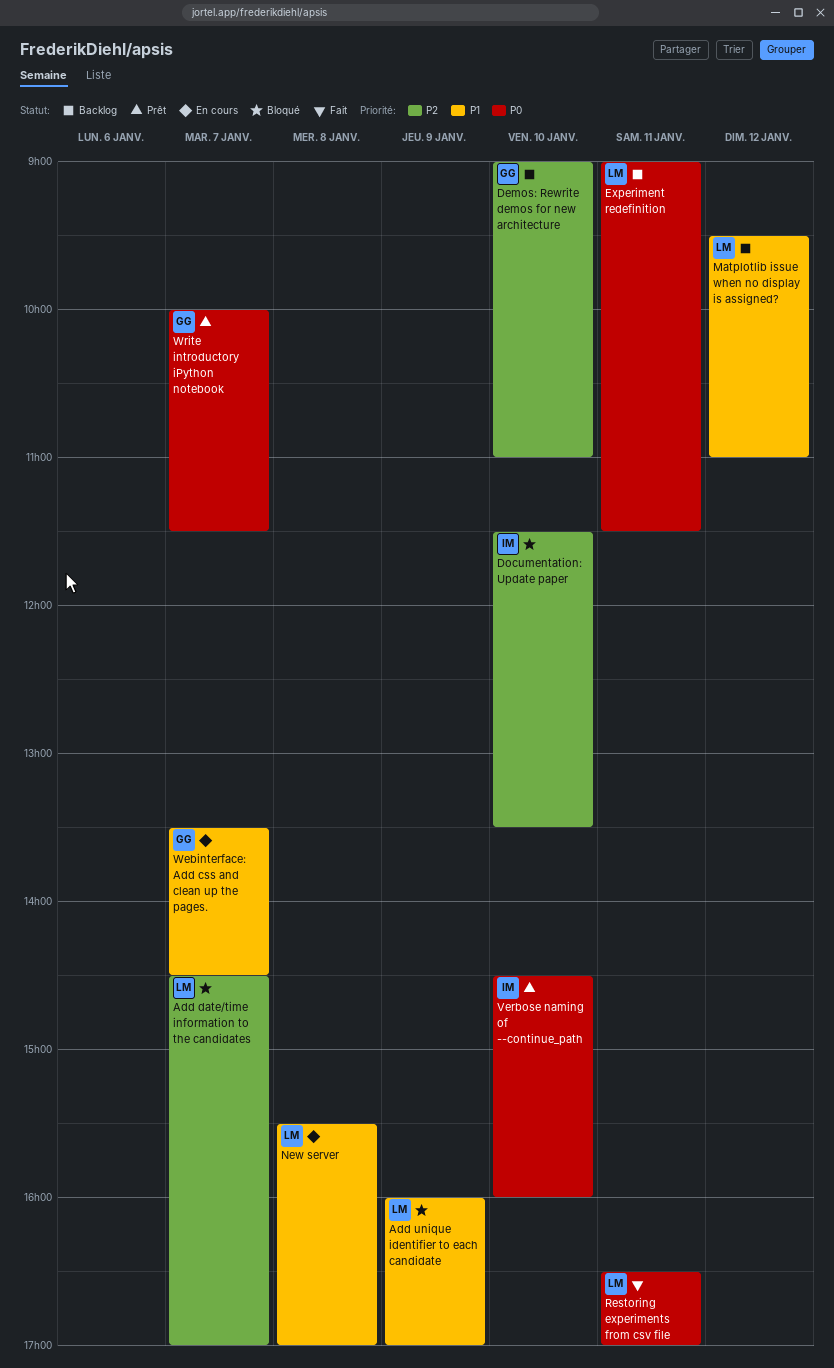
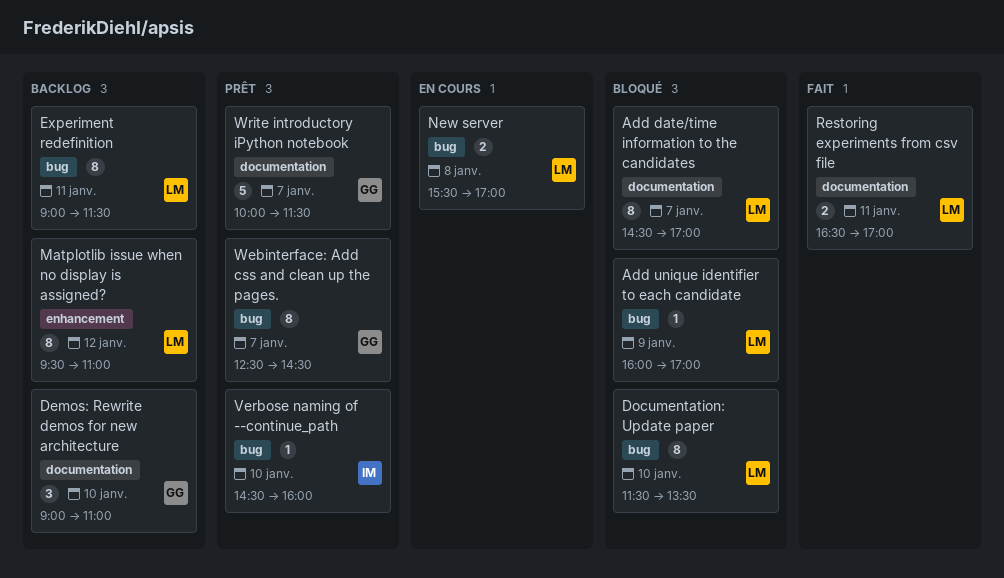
Documentation: Update paper, owner: IM -> LM
Webinterface: Add css and clean up the pages., status: En cours -> Prêt
Webinterface: Add css and clean up the pages., begins: 13:30 -> 12:30

